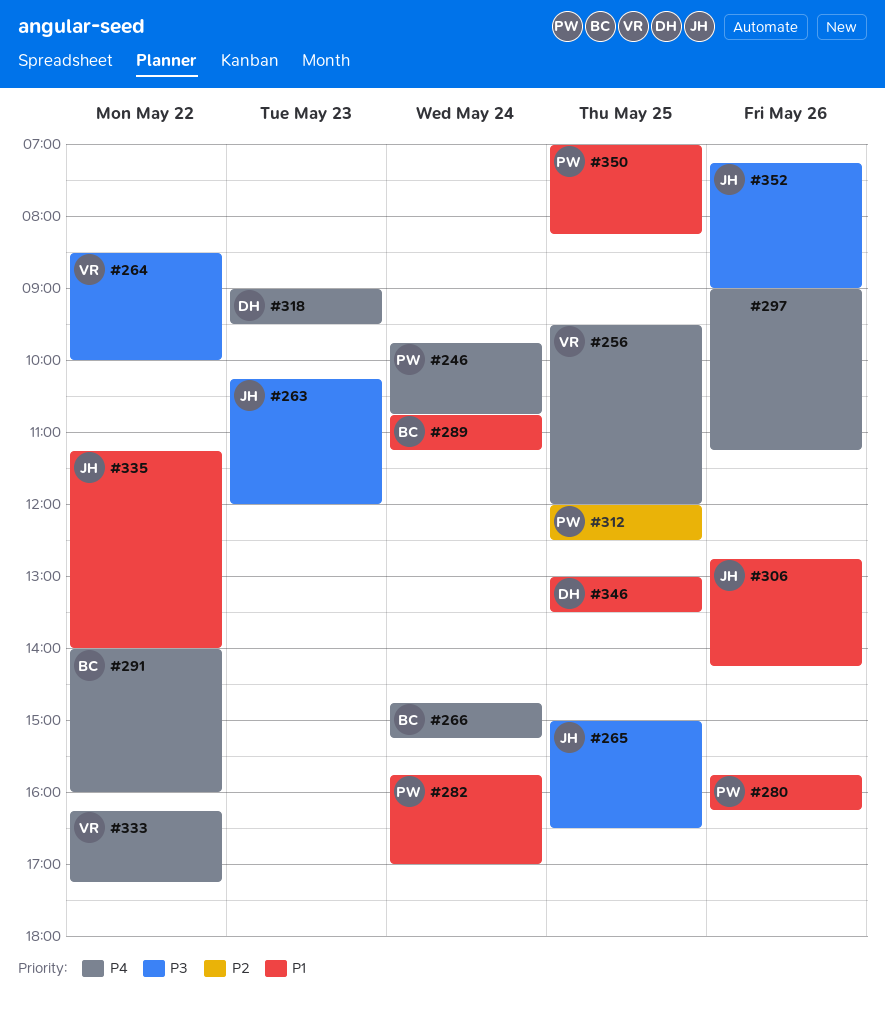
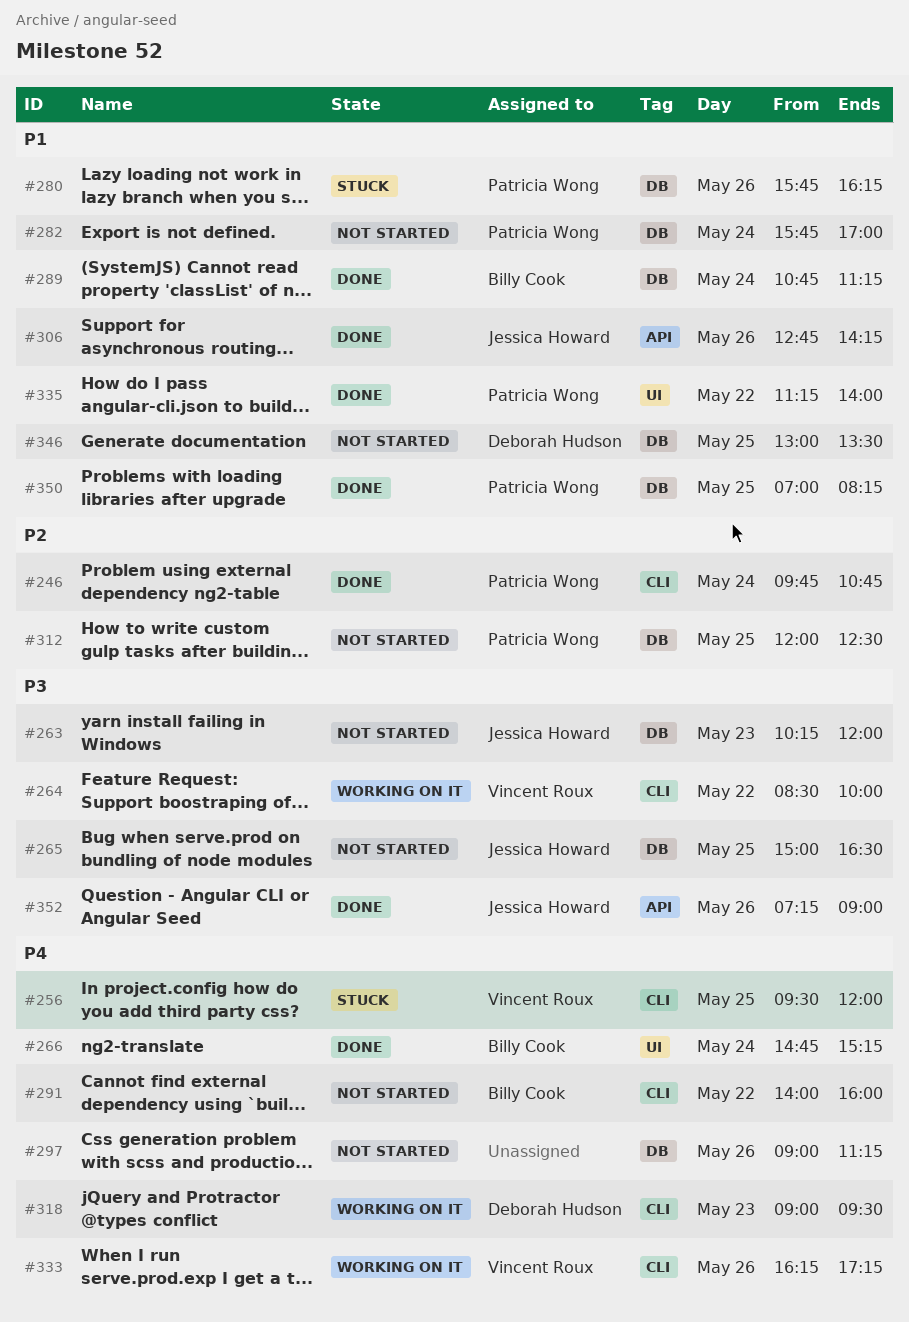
#246, priority: P4 -> P2
#333, day: May 22 -> May 26
#335, owner: Jessica Howard -> Patricia Wong

